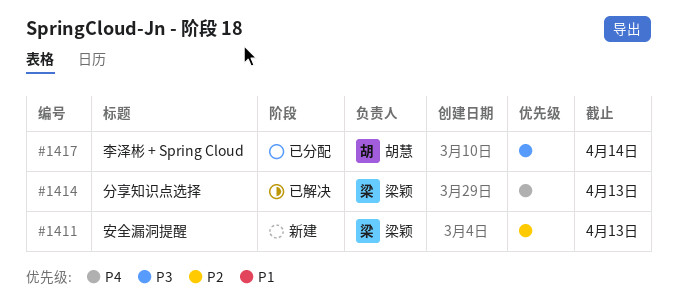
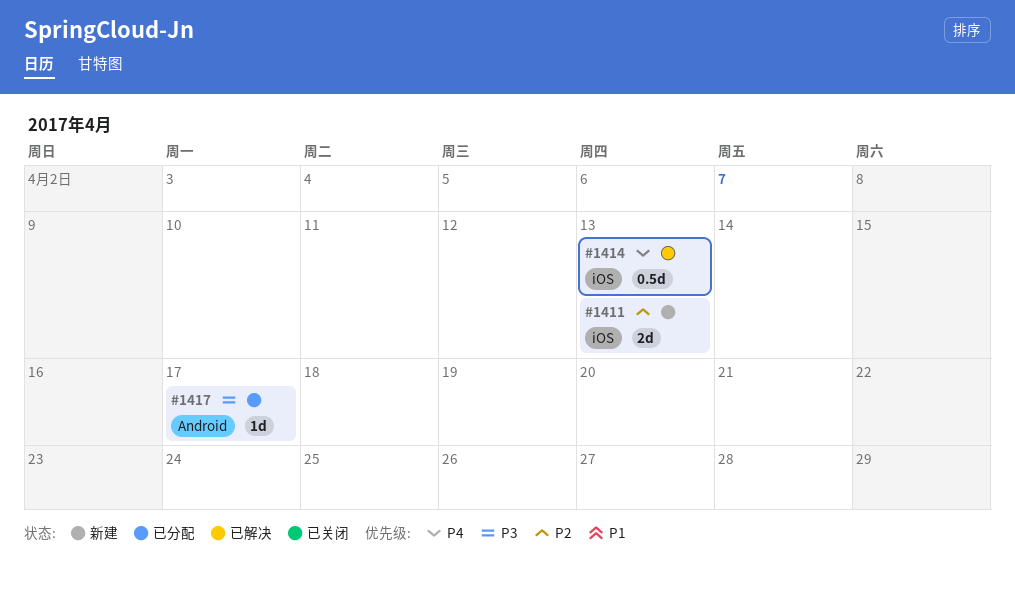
#1417, due: Apr 14 -> Apr 17

